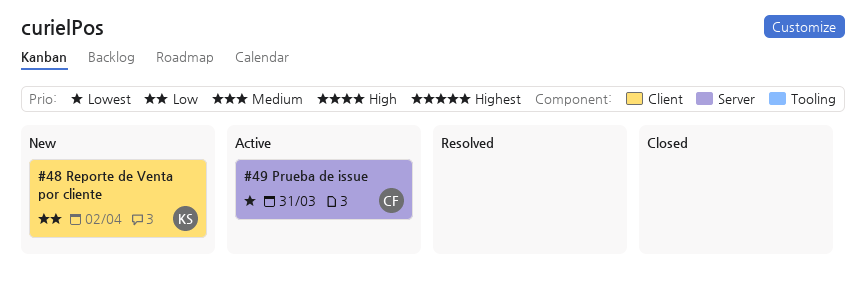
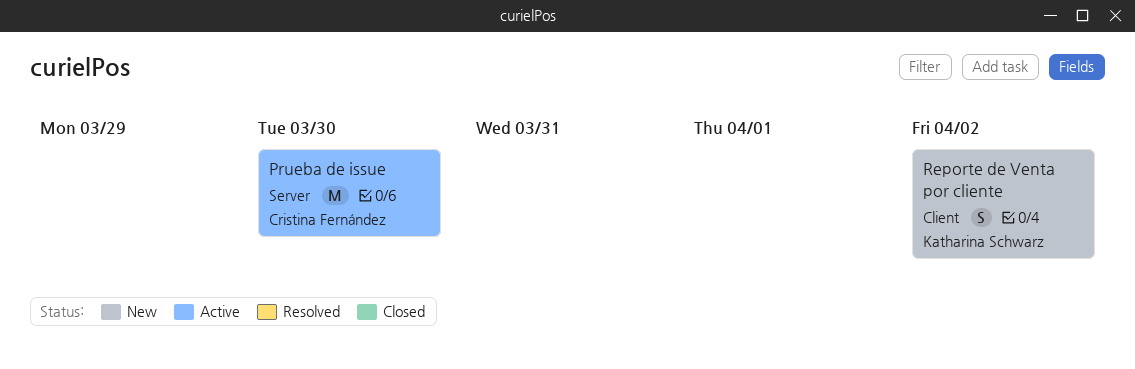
Prueba de issue, due: Mar 31 -> Mar 30

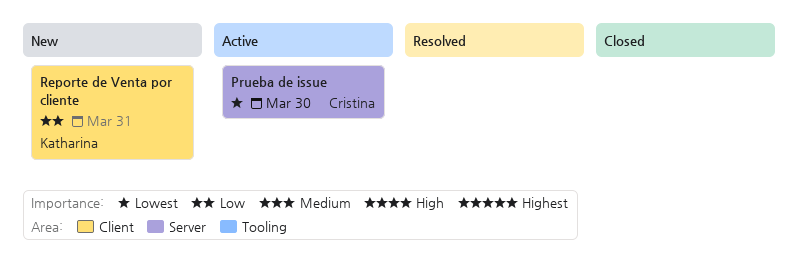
Reporte de Venta por cliente, due: Apr 2 -> Mar 31

